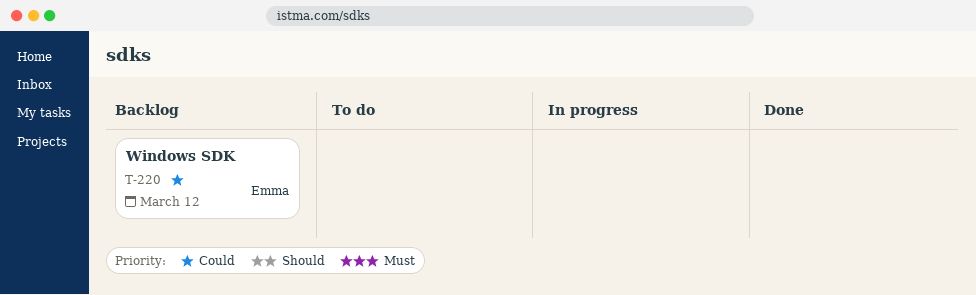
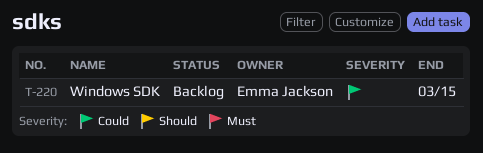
T-220, due: Mar 12 -> Mar 15

